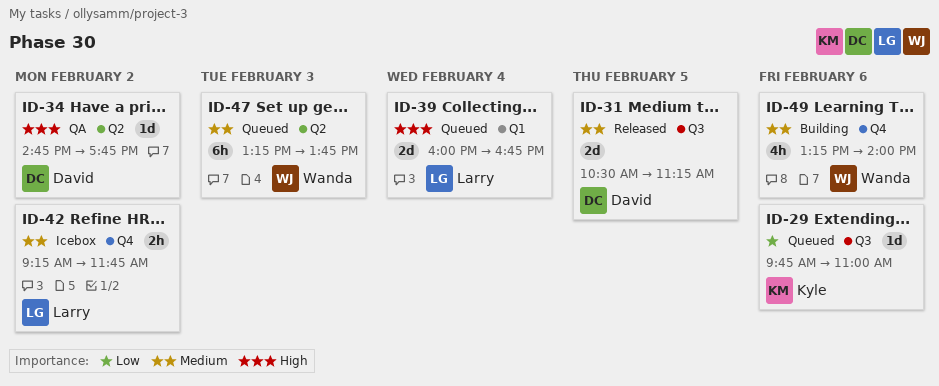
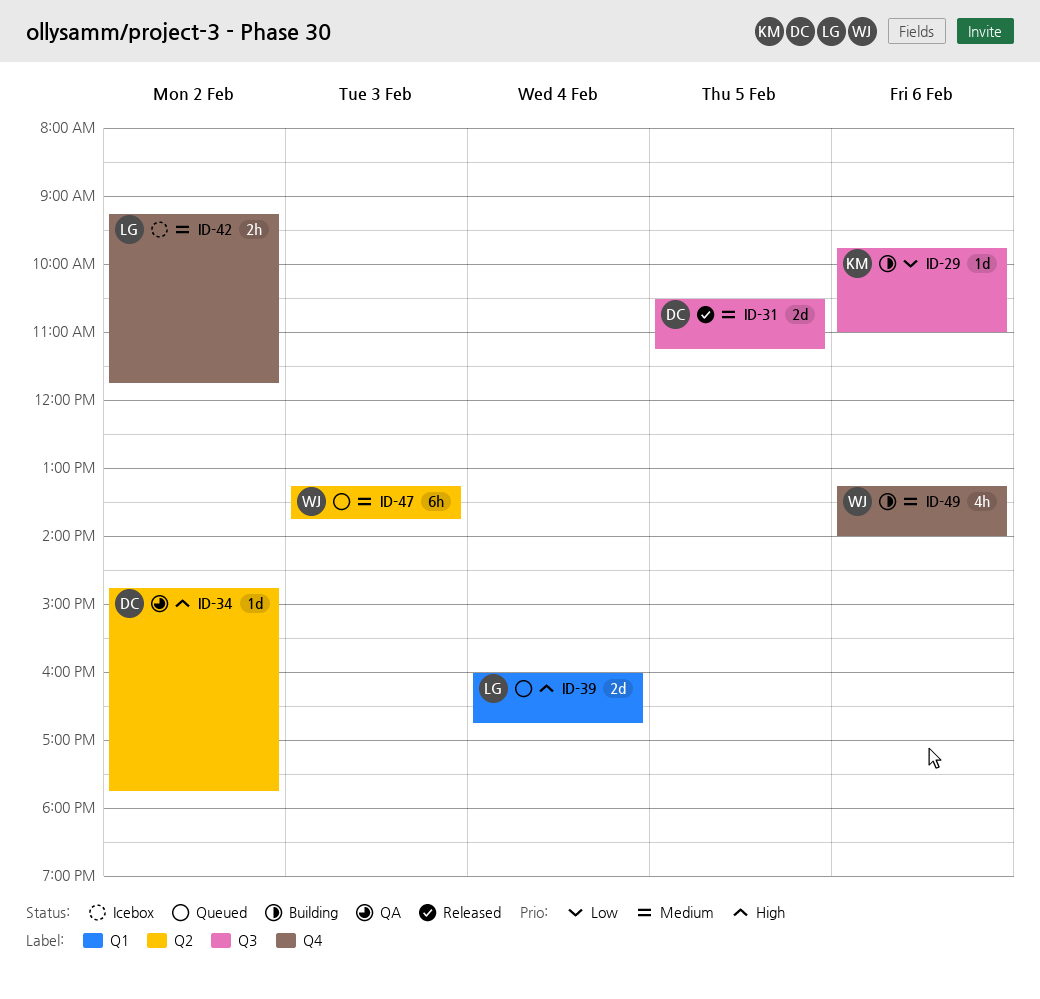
ID-29, status: Queued -> Building

